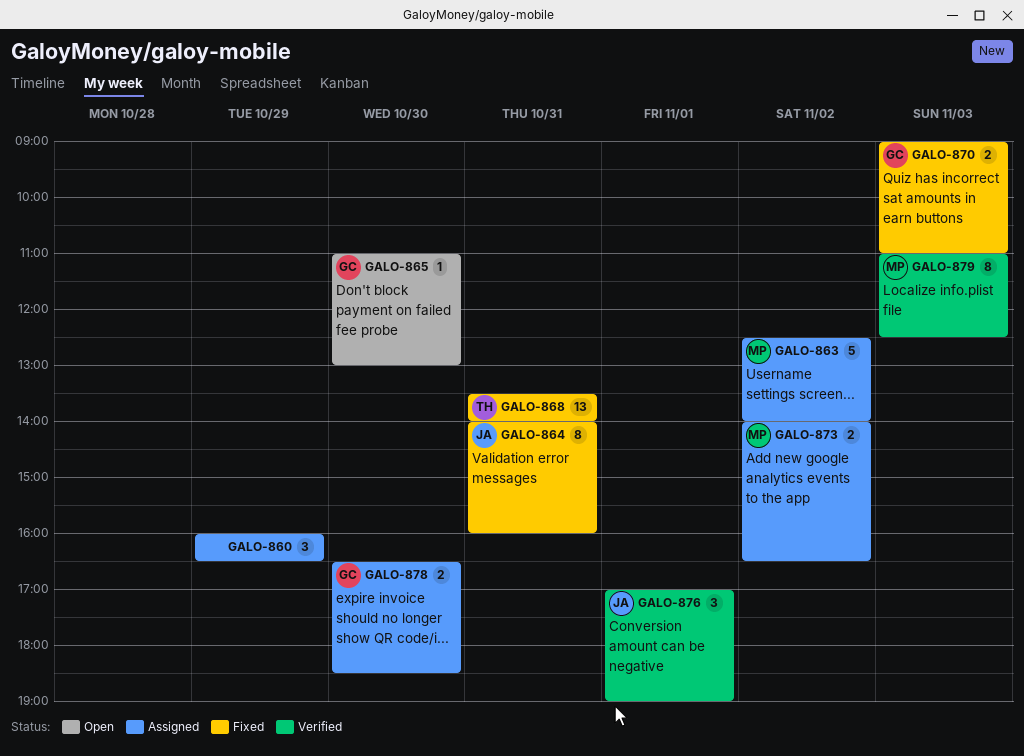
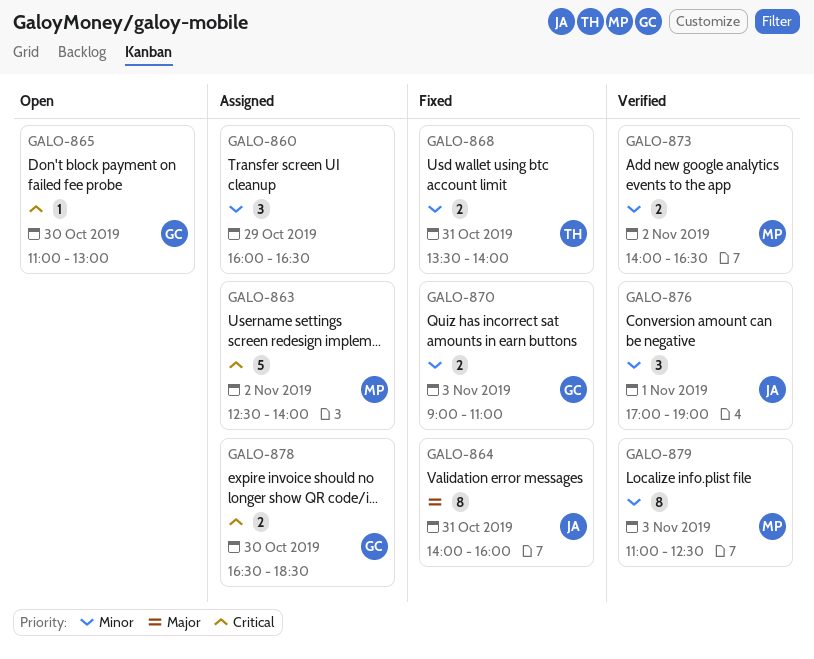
GALO-868, estimate: 13 -> 2
GALO-873, status: Assigned -> Verified

